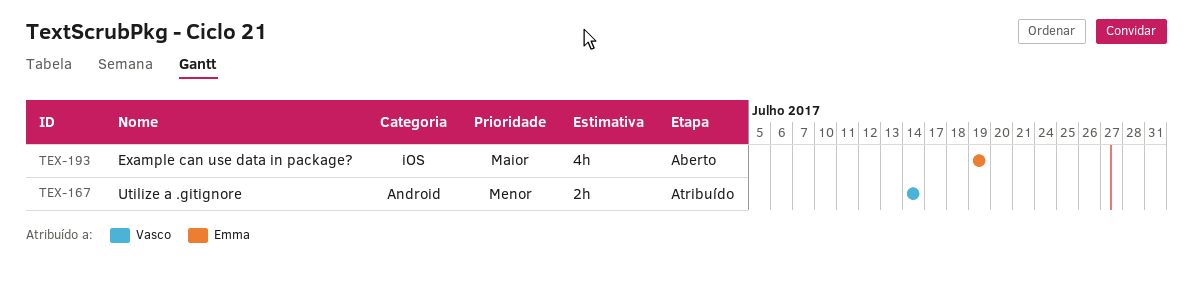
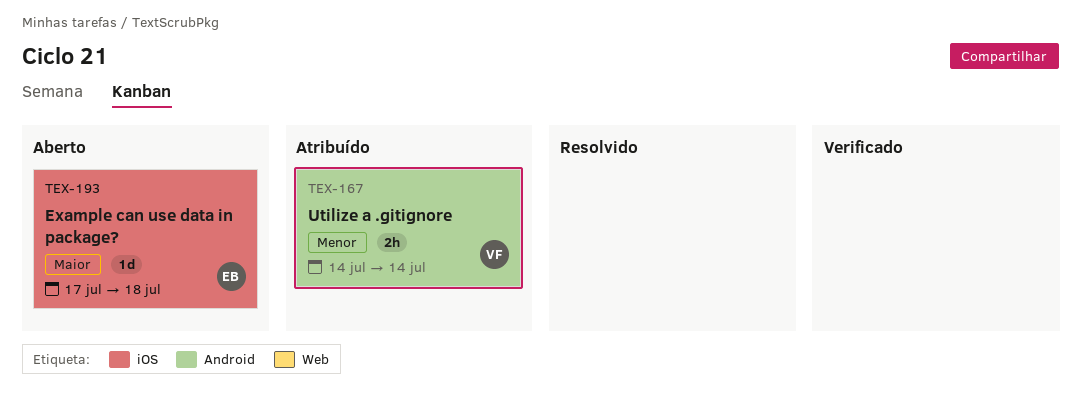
TEX-193, estimate: 4h -> 1d
TEX-193, start: Jul 19 -> Jul 17
TEX-193, due: Jul 19 -> Jul 18

